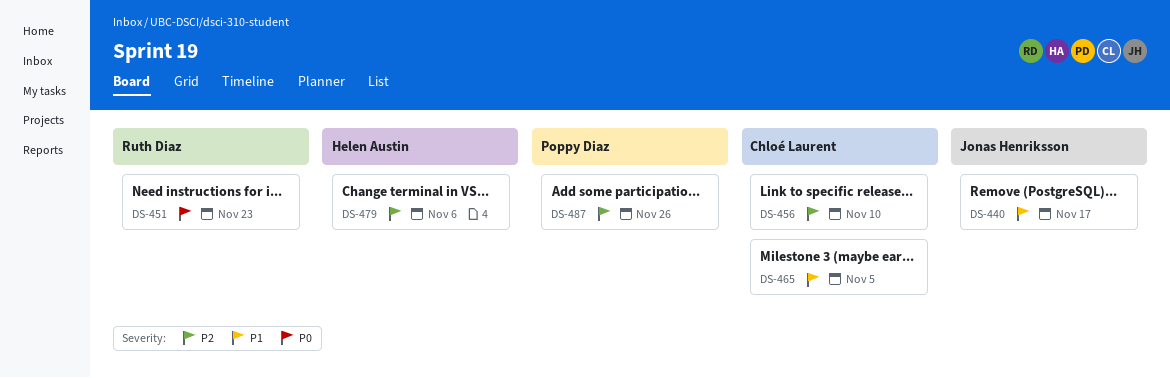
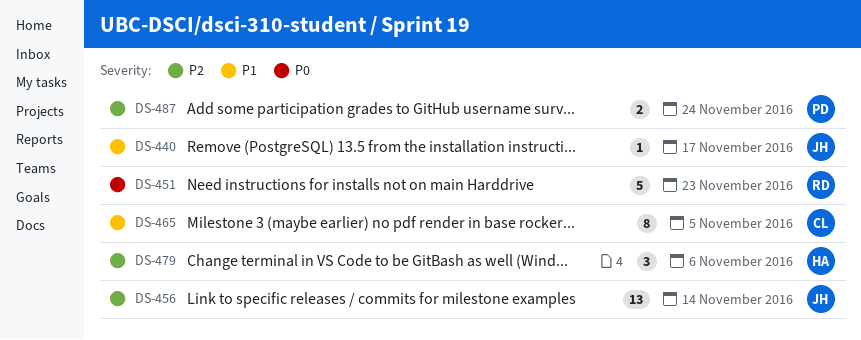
DS-456, owner: Chloé Laurent -> Jonas Henriksson
DS-456, due: Nov 10 -> Nov 14
DS-487, due: Nov 26 -> Nov 24

